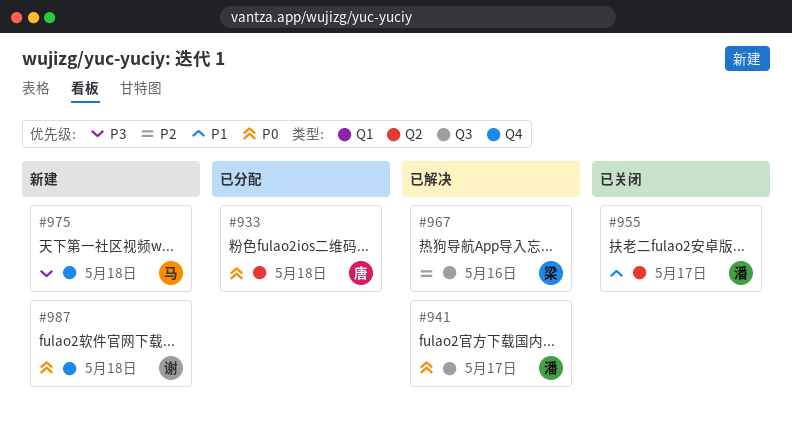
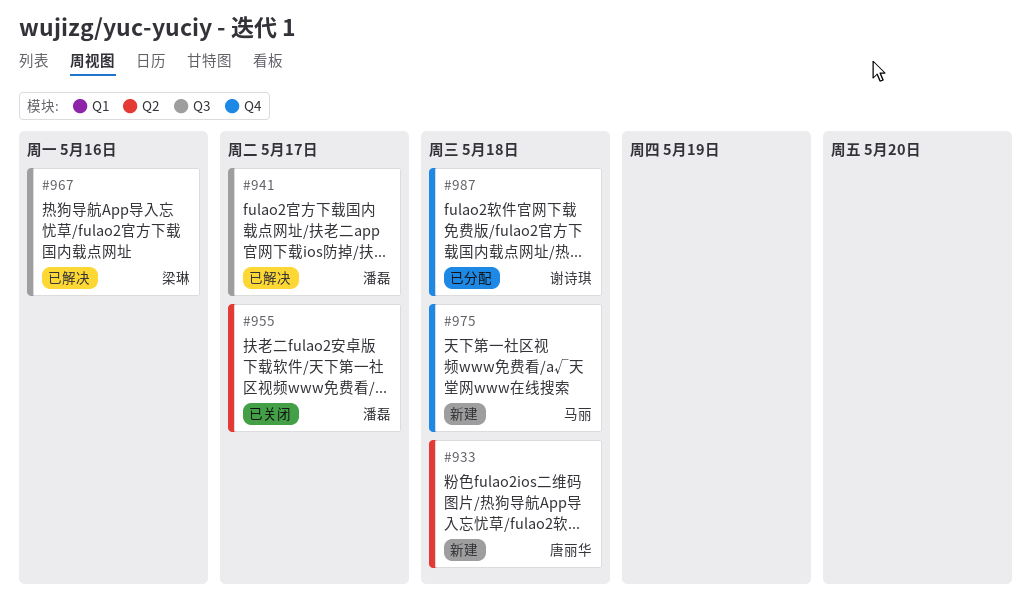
#933, status: 已分配 -> 新建
#987, status: 新建 -> 已分配

